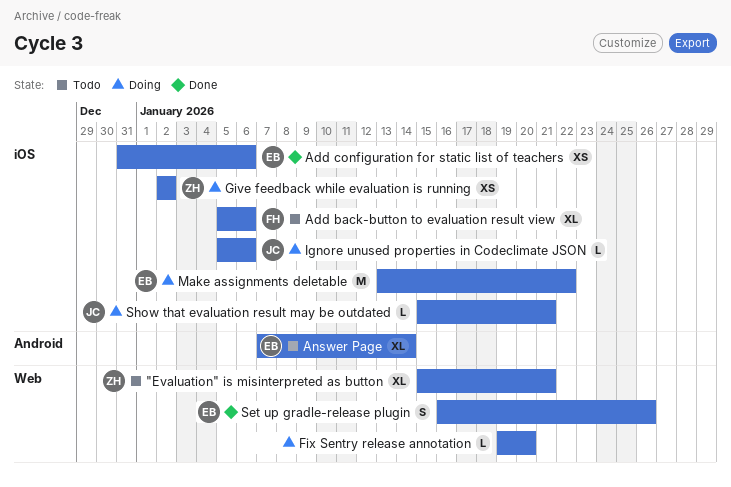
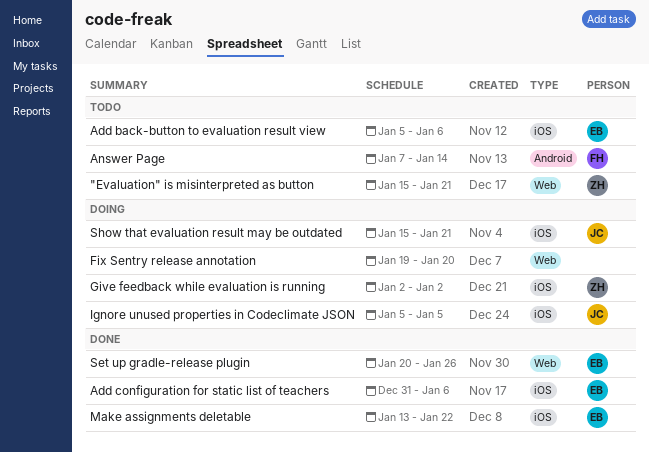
Add back-button to evaluation result view, owner: FH -> EB
Answer Page, owner: EB -> FH
Ignore unused properties in Codeclimate JSON, due: Jan 6 -> Jan 5
Make assignments deletable, status: Doing -> Done
Set up gradle-release plugin, start: Jan 16 -> Jan 20

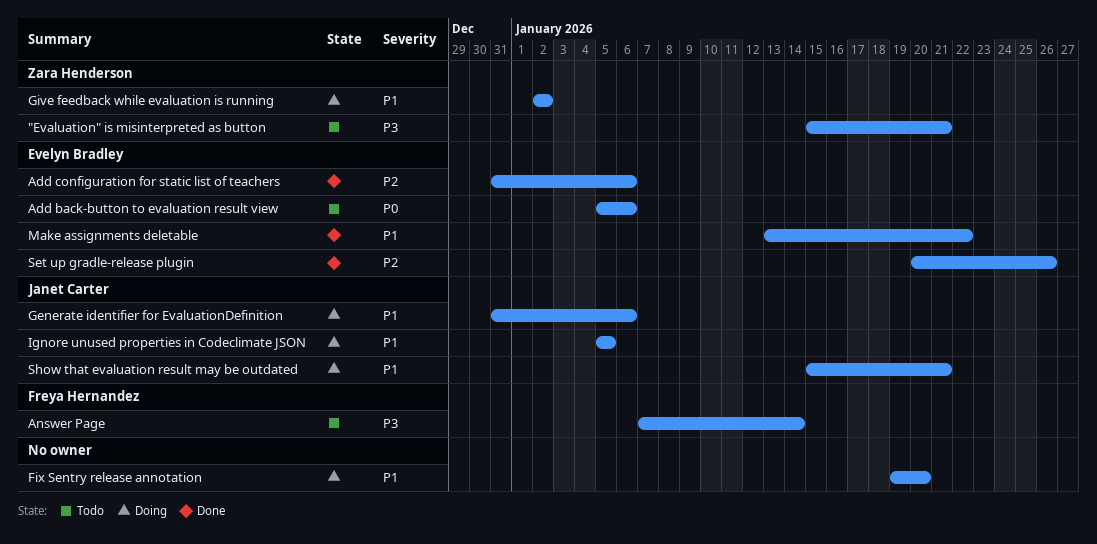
Generate identifier for EvaluationDefinition: none -> present

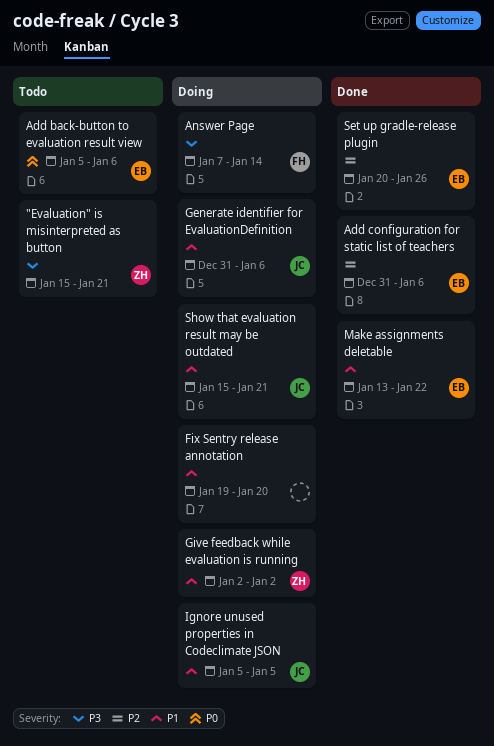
Answer Page, status: Todo -> Doing

